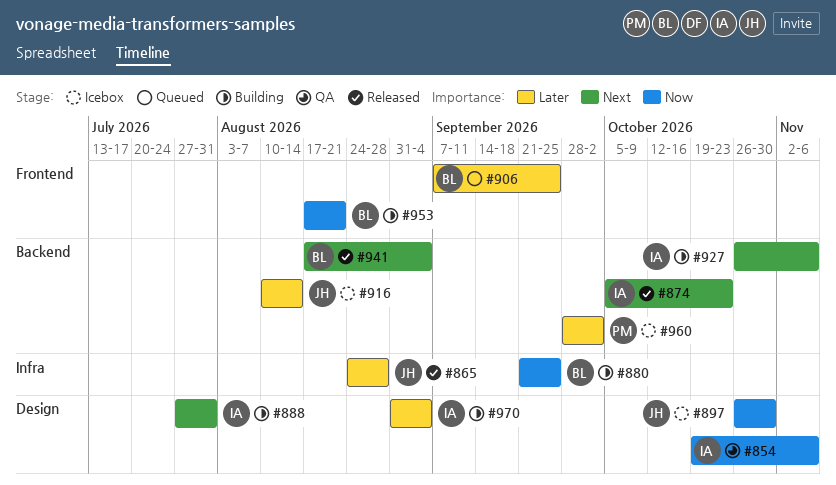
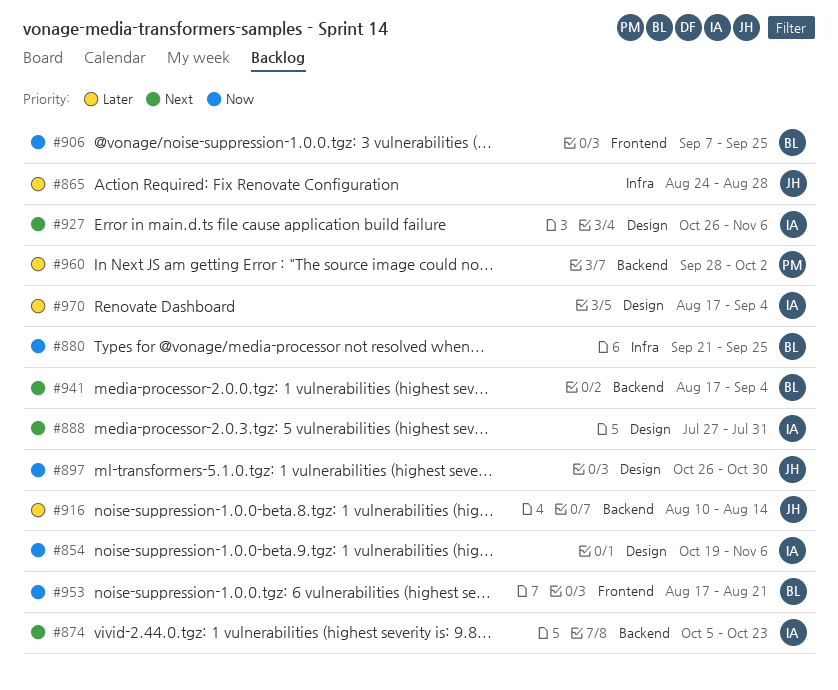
#906, priority: Later -> Now
#927, label: Backend -> Design
#970, start: Aug 31 -> Aug 17

